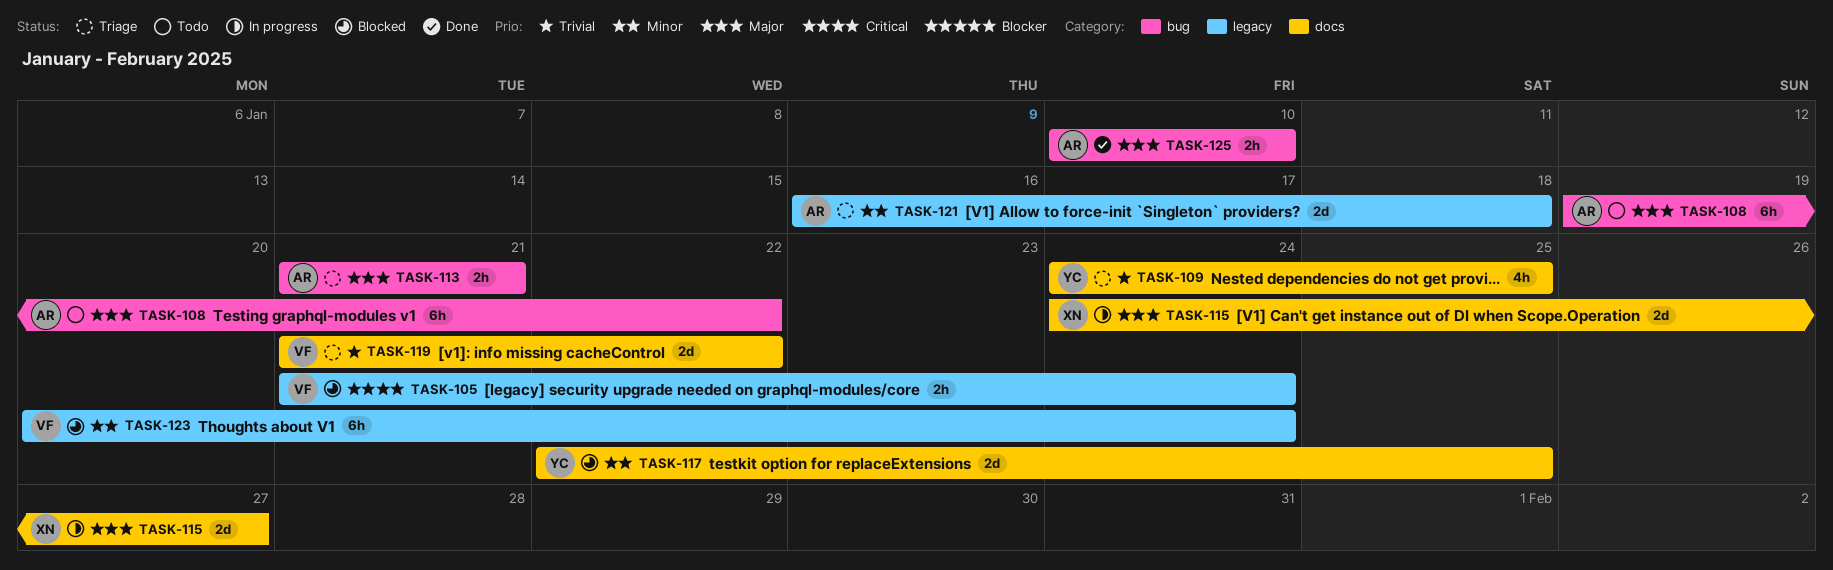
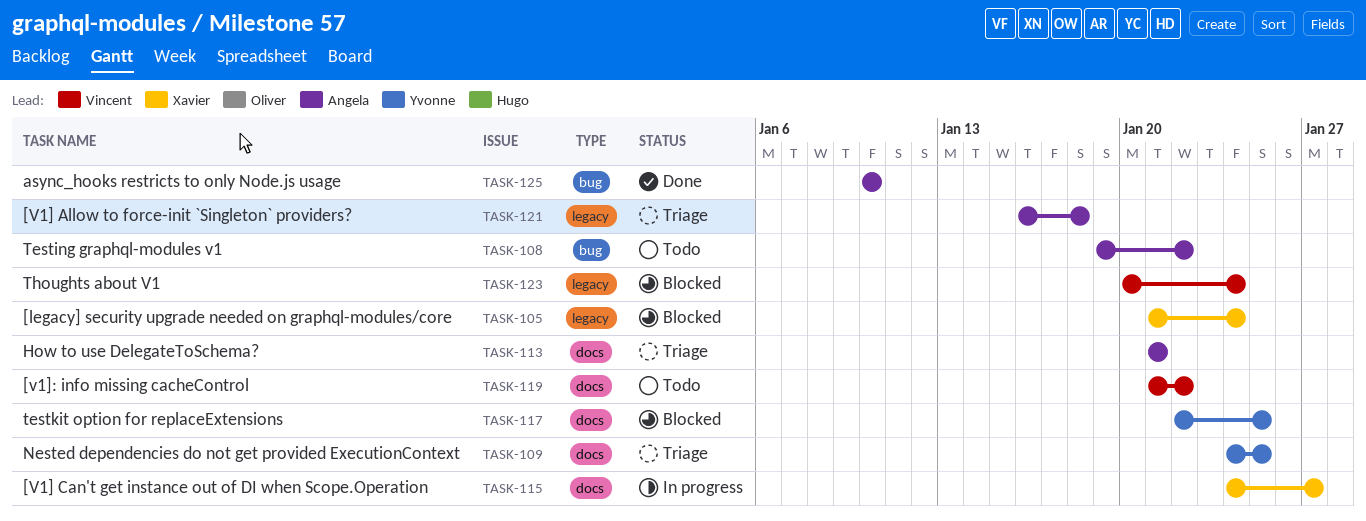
TASK-105, owner: Vincent -> Xavier
TASK-113, label: bug -> docs
TASK-119, status: Triage -> Todo

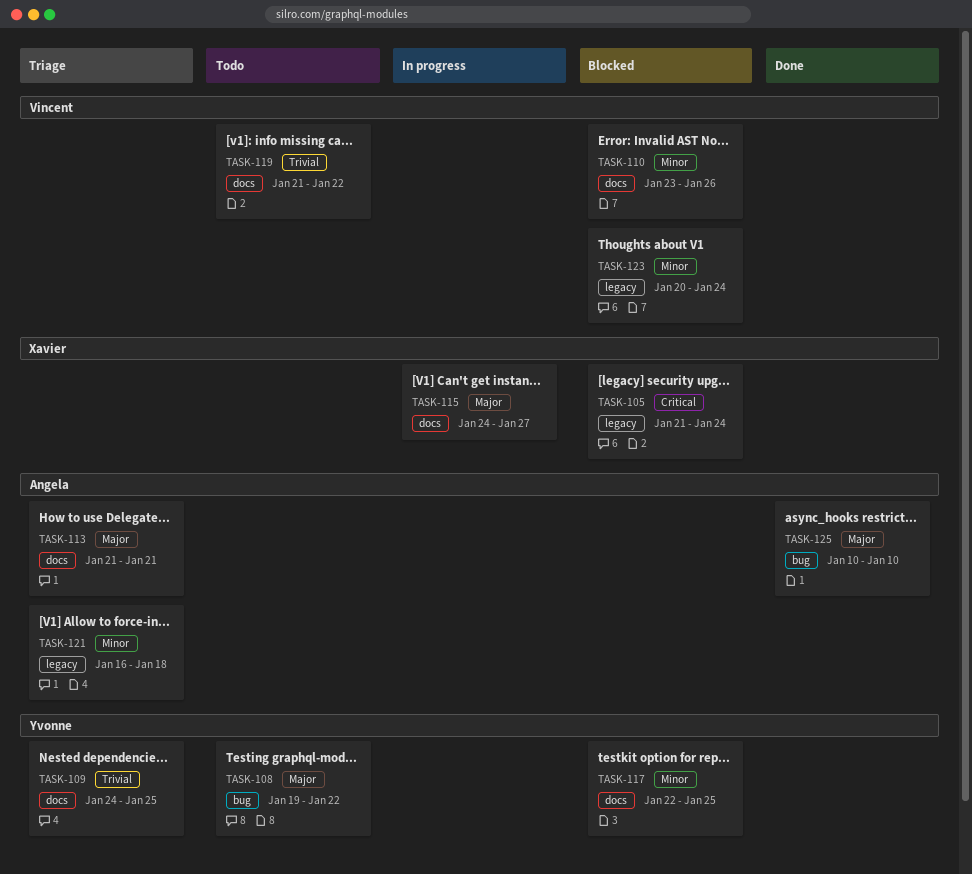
TASK-108, owner: Angela -> Yvonne
TASK-110: none -> present

